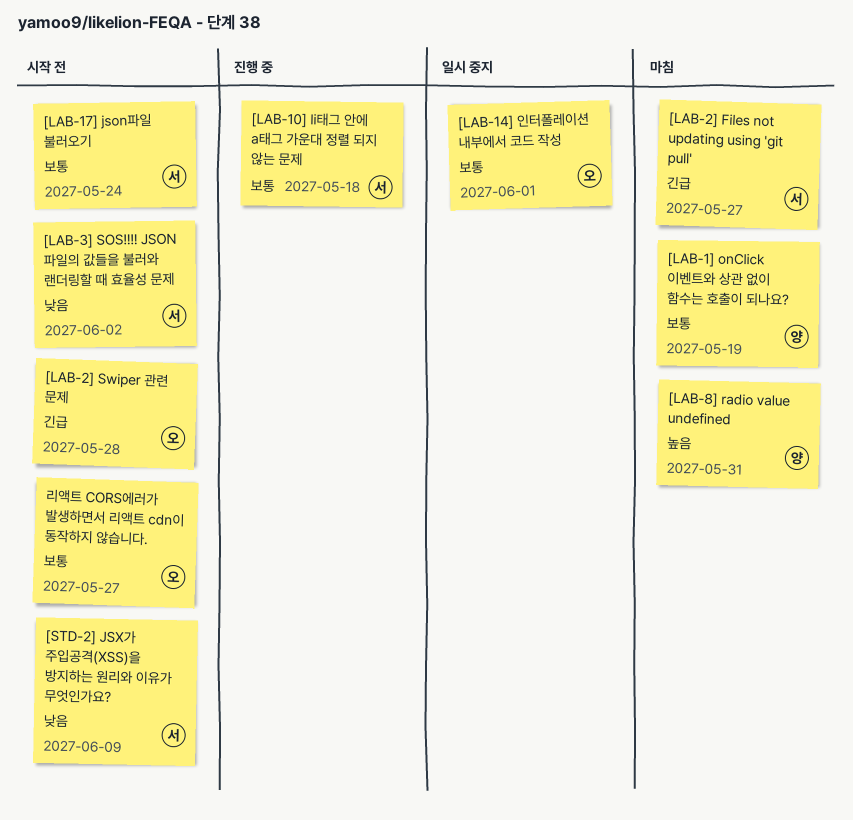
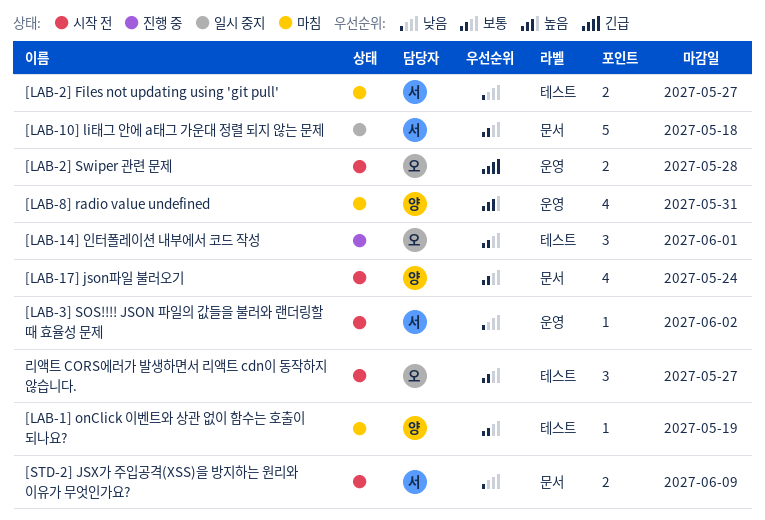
[LAB-10] li태그 안에 a태그 가운대 정렬 되지 않는 문제, status: 진행 중 -> 일시 중지
[LAB-14] 인터폴레이션 내부에서 코드 작성, status: 일시 중지 -> 진행 중
[LAB-17] json파일 불러오기, owner: 서 -> 양
[LAB-2] Files not updating using 'git pull', priority: 긴급 -> 낮음

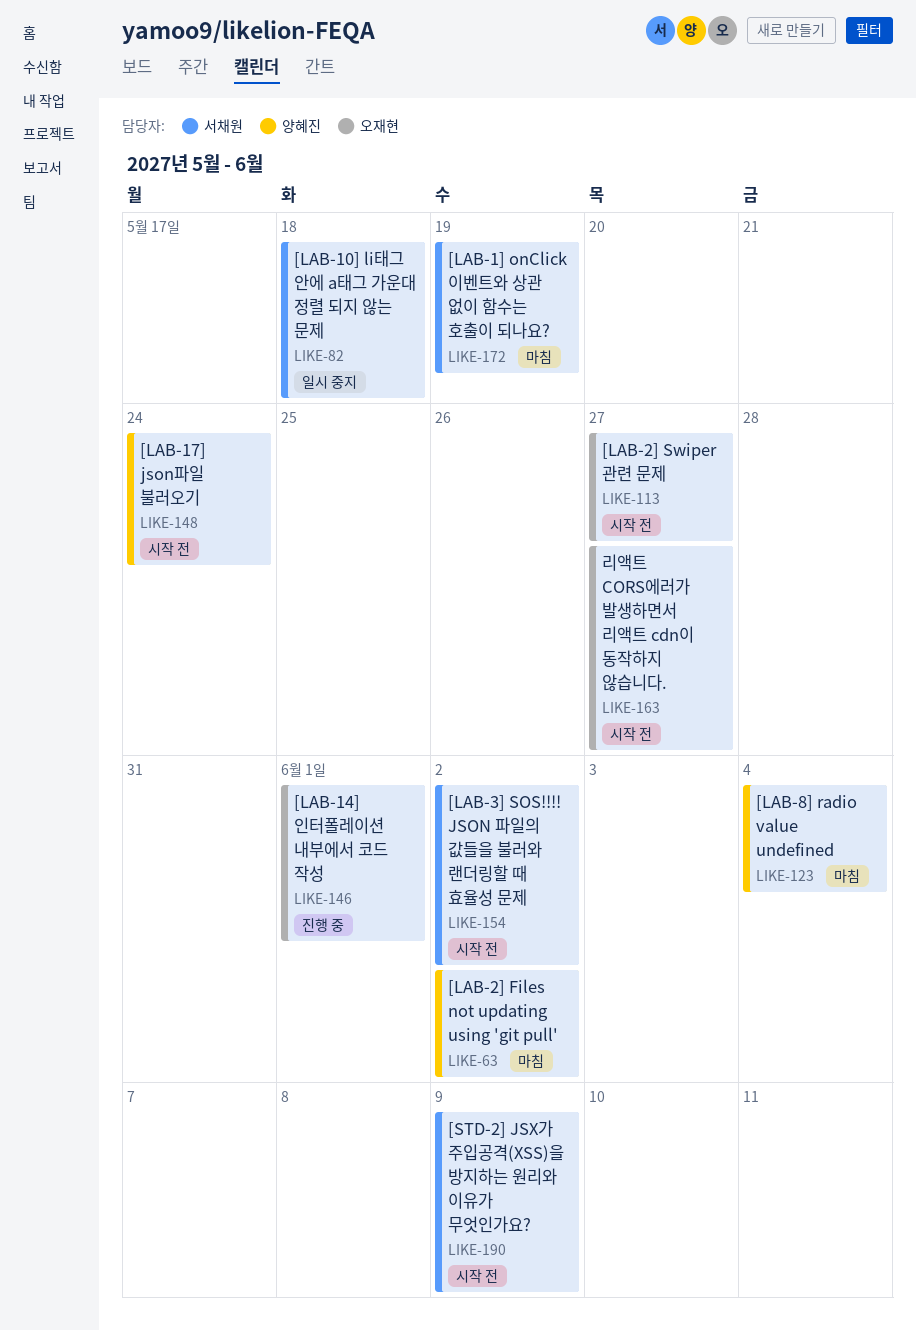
[LAB-1] onClick 이벤트와 상관 없이 함수는 호출이 되나요?, owner: 양혜진 -> 서채원
[LAB-2] Files not updating using 'git pull', owner: 서채원 -> 양혜진
[LAB-2] Files not updating using 'git pull', due: May 27 -> Jun 2
[LAB-2] Swiper 관련 문제, due: May 28 -> May 27
[LAB-8] radio value undefined, due: May 31 -> Jun 4

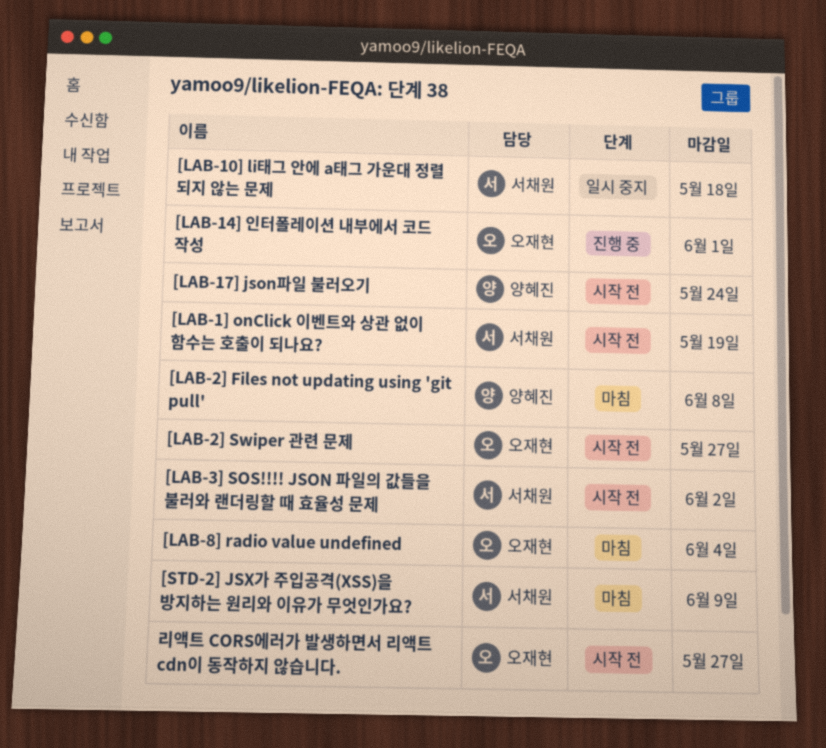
[LAB-1] onClick 이벤트와 상관 없이 함수는 호출이 되나요?, status: 마침 -> 시작 전
[LAB-2] Files not updating using 'git pull', due: Jun 2 -> Jun 8
[LAB-8] radio value undefined, owner: 양혜진 -> 오재현
[STD-2] JSX가 주입공격(XSS)을 방지하는 원리와 이유가 무엇인가요?, status: 시작 전 -> 마침

